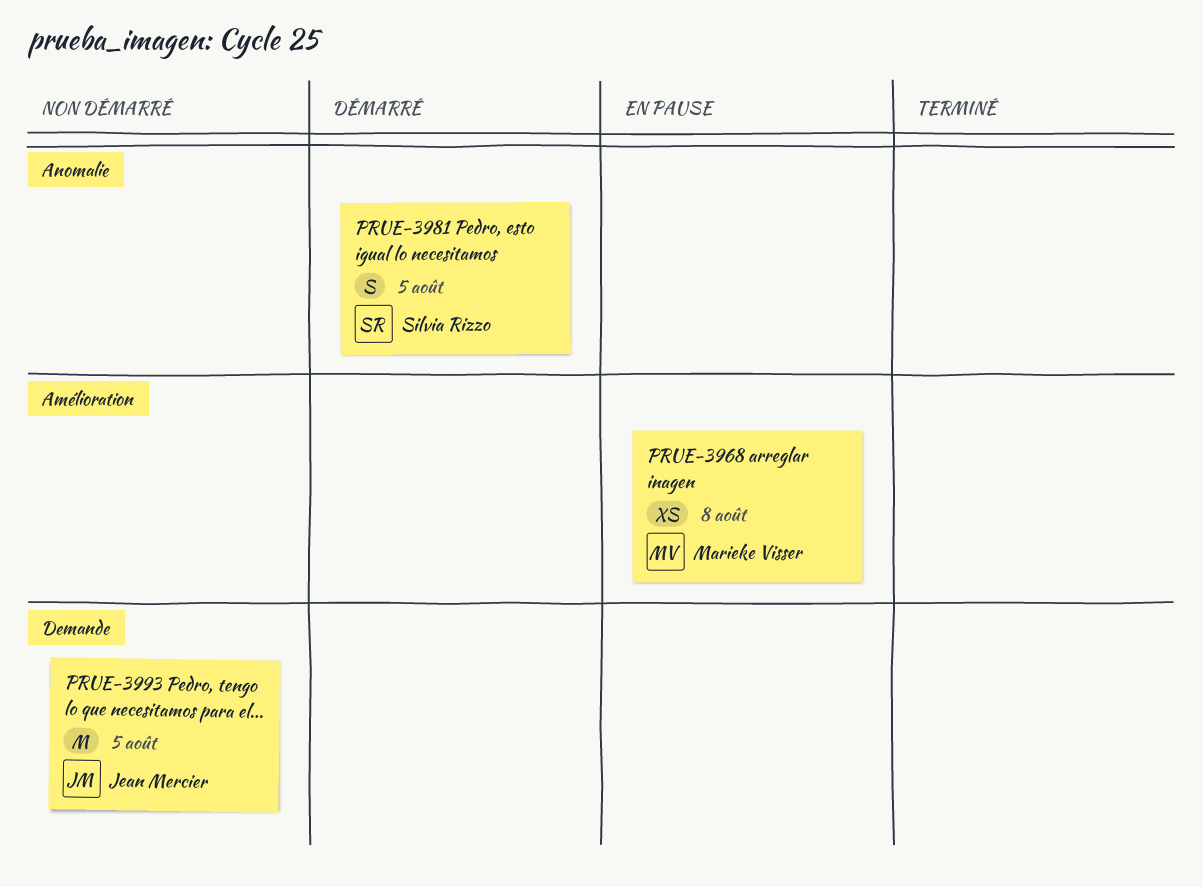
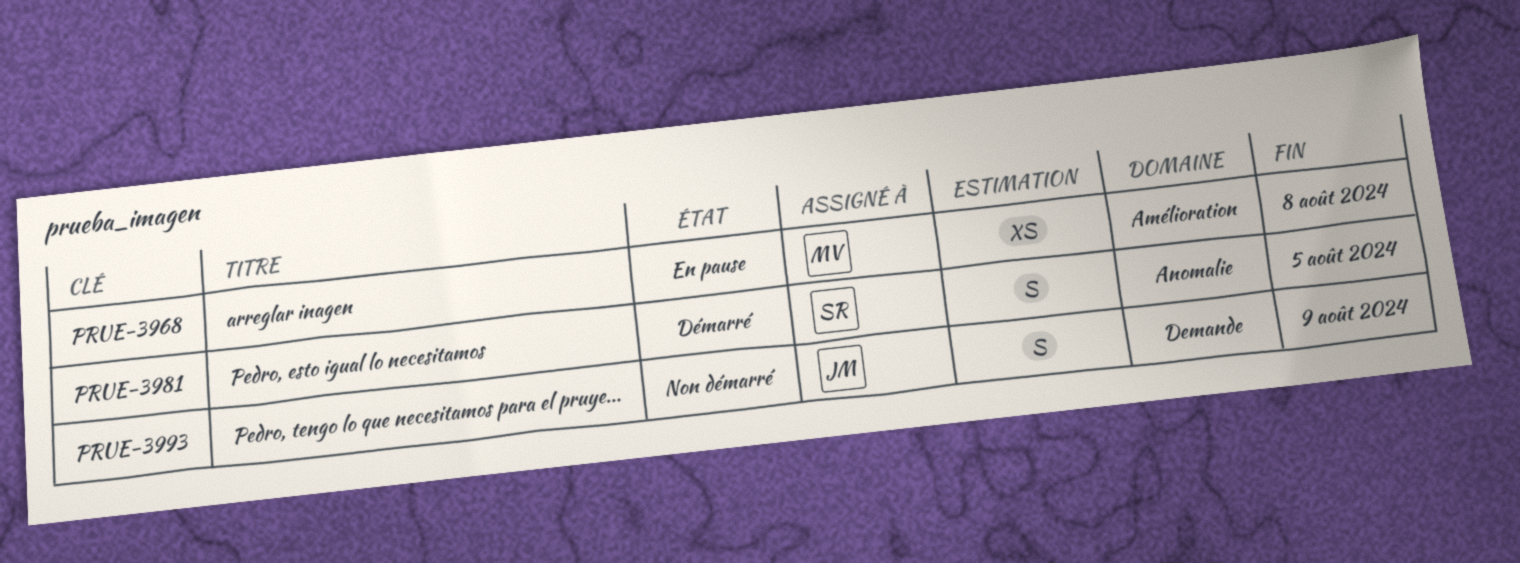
PRUE-3993, estimate: M -> S
PRUE-3993, due: Aug 5 -> Aug 9

